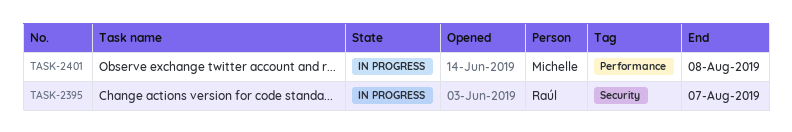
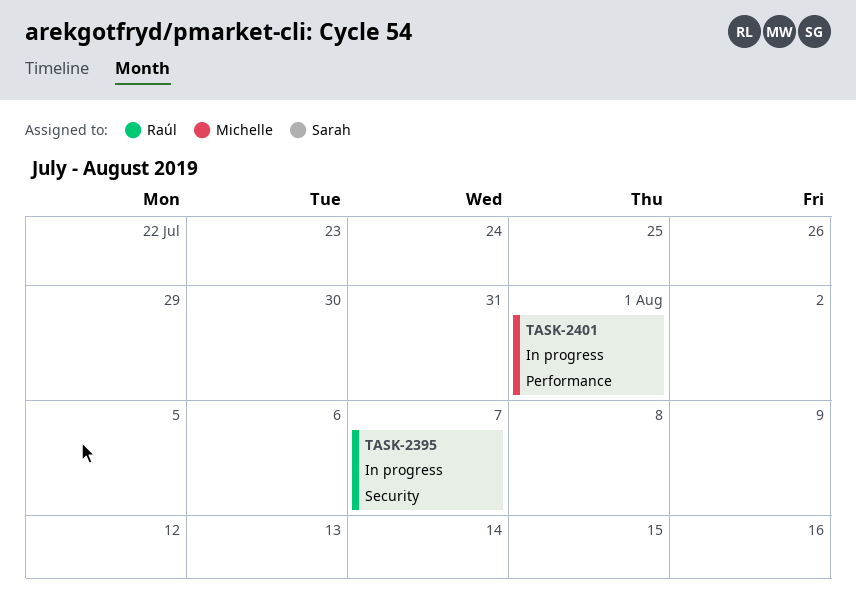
TASK-2401, due: Aug 8 -> Aug 1

